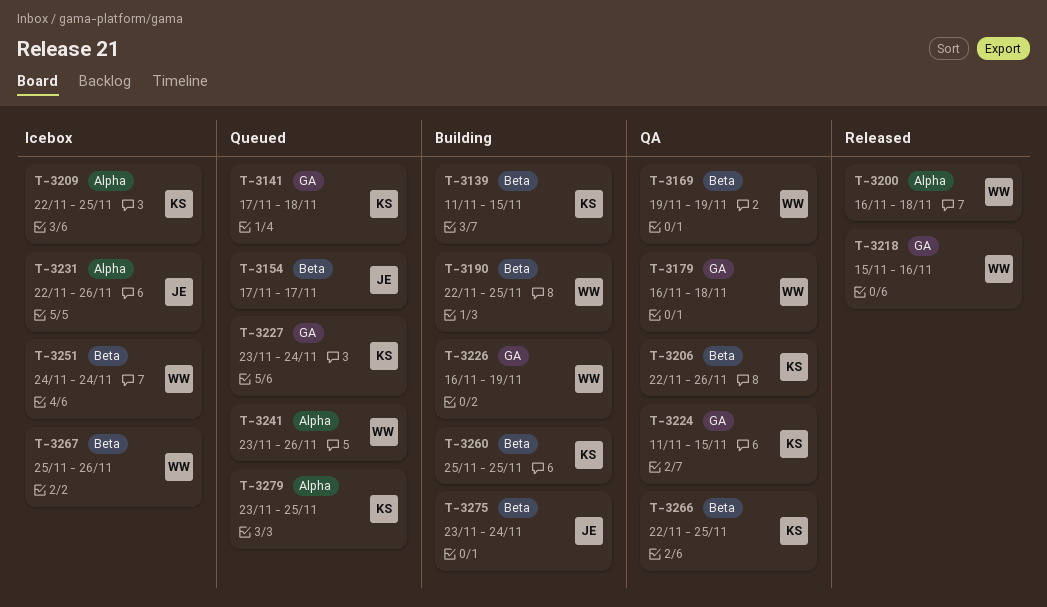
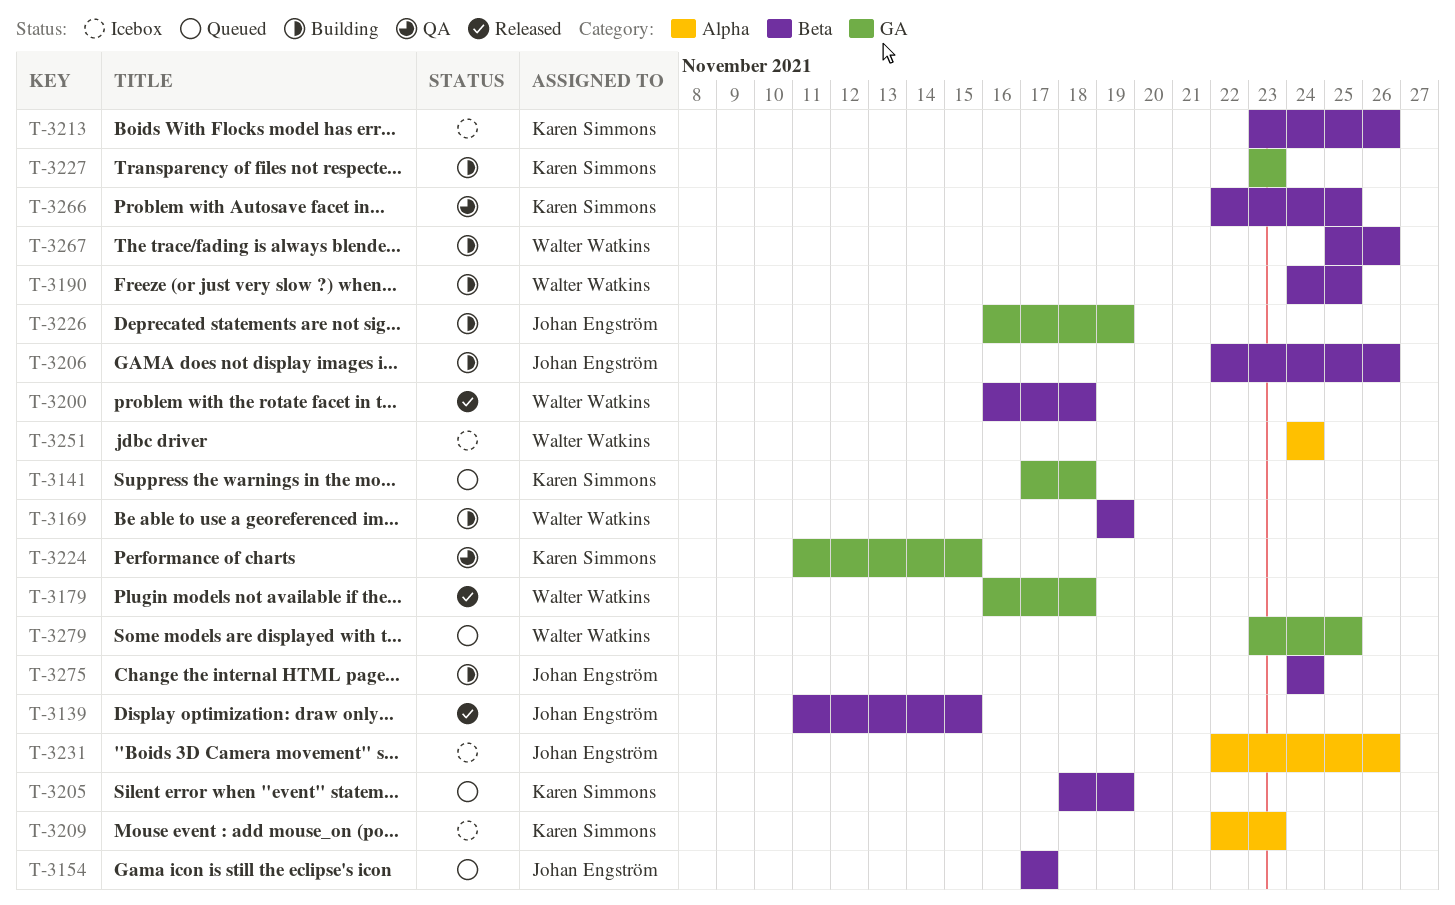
T-3139, status: Building -> Released
T-3139, owner: Karen Simmons -> Johan Engström
T-3169, status: QA -> Building
T-3179, status: QA -> Released
T-3190, start: Nov 22 -> Nov 24
T-3200, label: Alpha -> Beta
T-3205: none -> present
T-3206, status: QA -> Building
T-3206, owner: Karen Simmons -> Johan Engström
T-3209, due: Nov 25 -> Nov 23
T-3213: none -> present
T-3218: present -> none
T-3226, owner: Walter Watkins -> Johan Engström
T-3227, status: Queued -> Building
T-3227, due: Nov 24 -> Nov 23
T-3241: present -> none
T-3251, label: Beta -> Alpha
T-3260: present -> none
T-3267, status: Icebox -> Building
T-3275, start: Nov 23 -> Nov 24
T-3279, owner: Karen Simmons -> Walter Watkins
T-3279, label: Alpha -> GA

